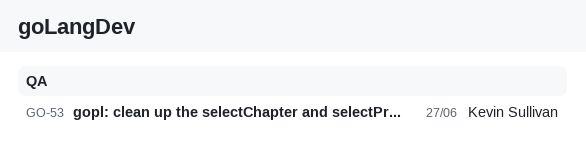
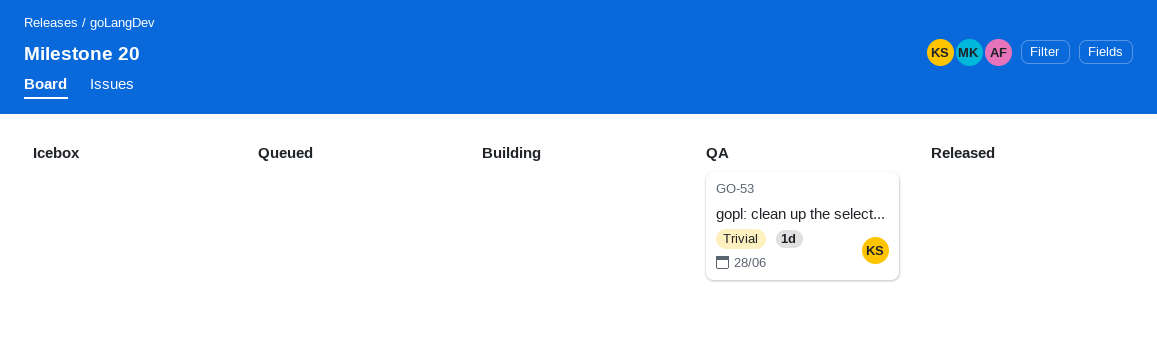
GO-53, due: Jun 27 -> Jun 28

